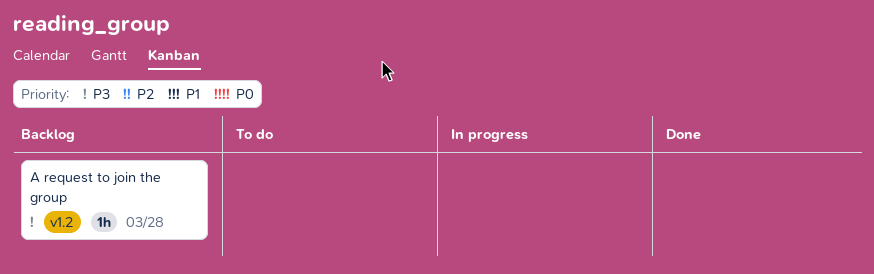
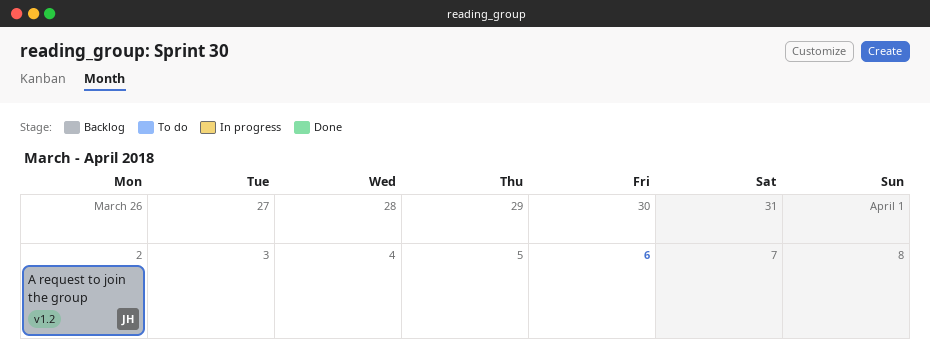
A request to join the group, due: Mar 28 -> Apr 2

